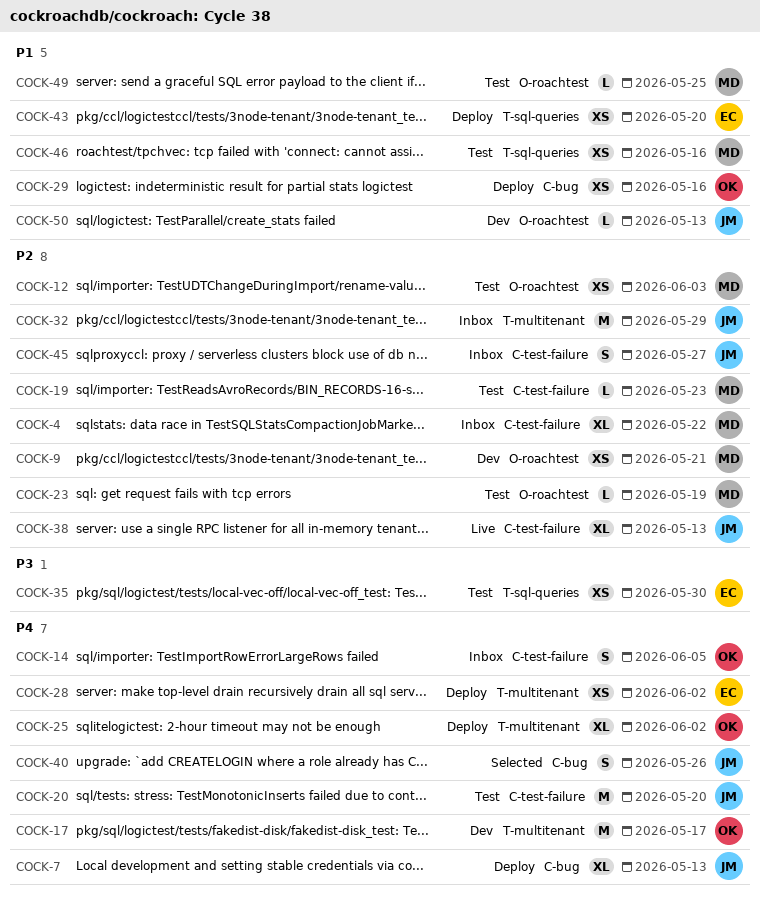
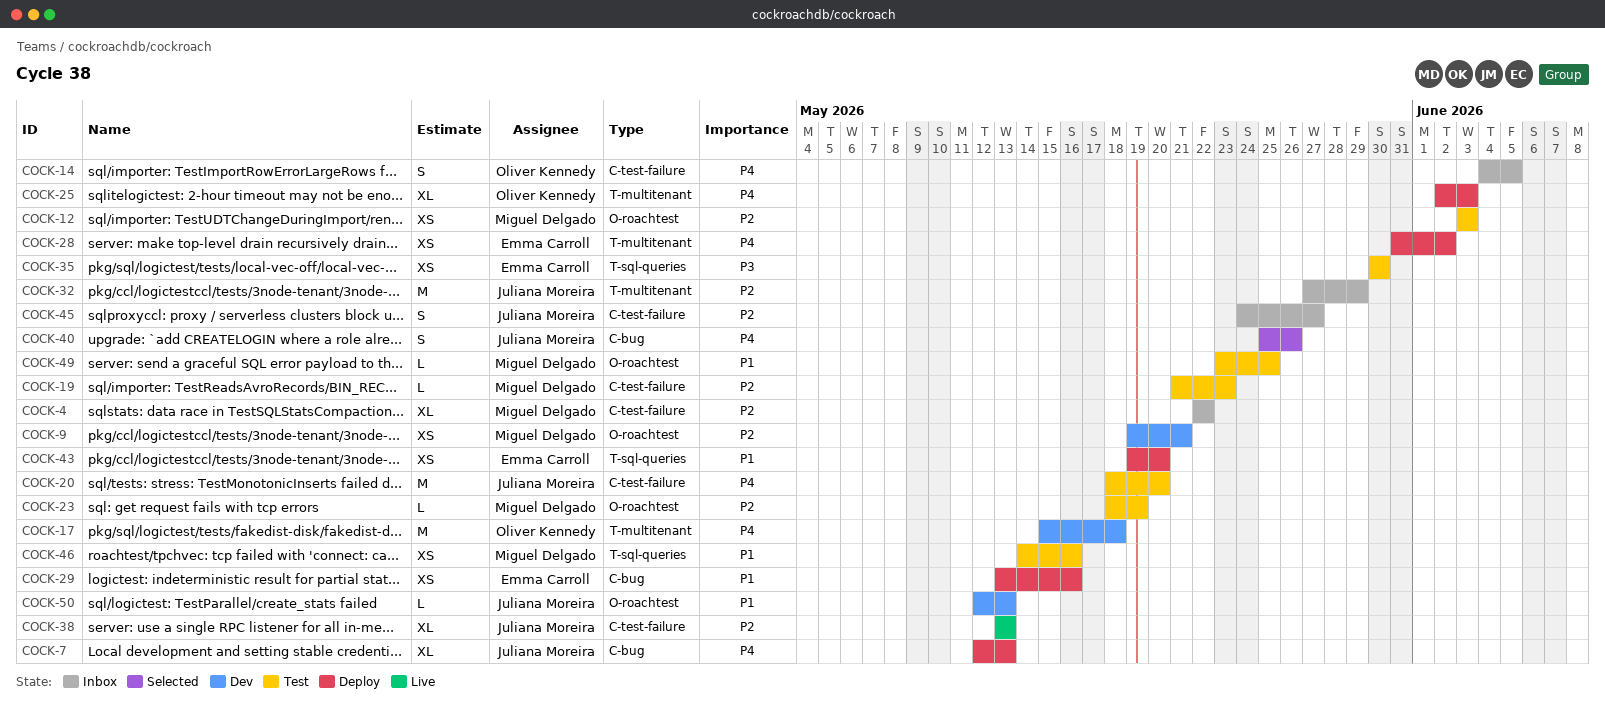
COCK-17, due: May 17 -> May 18
COCK-25, due: Jun 2 -> Jun 3
COCK-29, owner: Oliver Kennedy -> Emma Carroll

